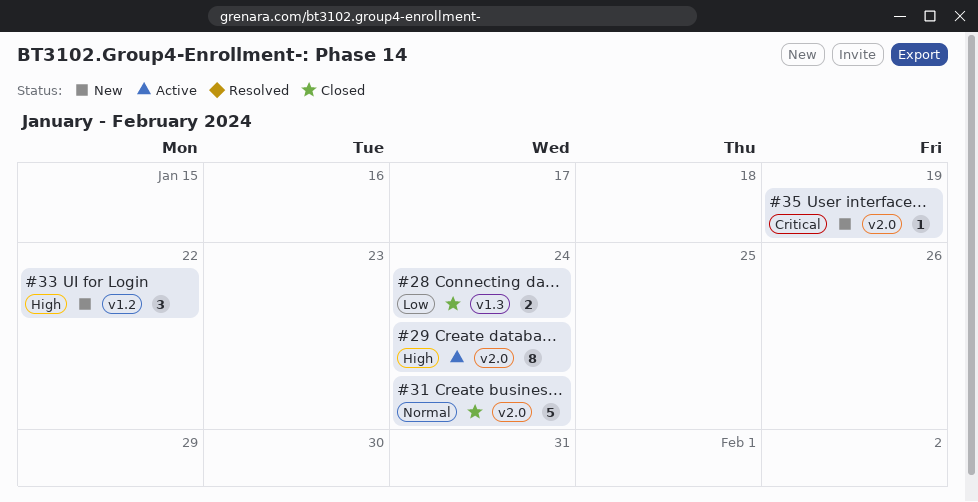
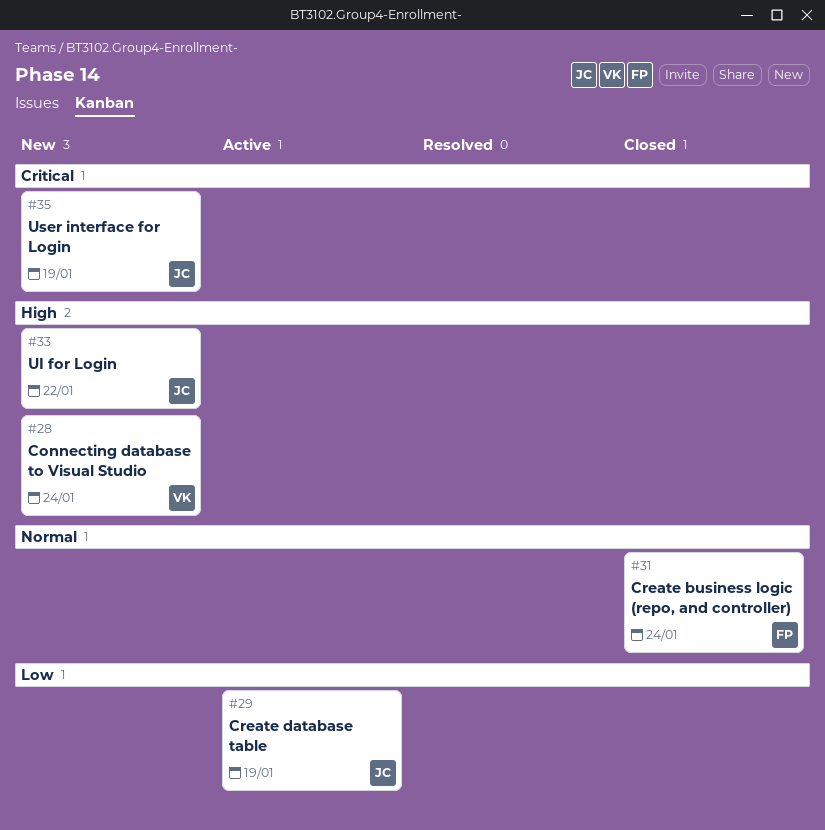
#28, status: Closed -> New
#28, priority: Low -> High
#29, priority: High -> Low
#29, due: Jan 24 -> Jan 19

